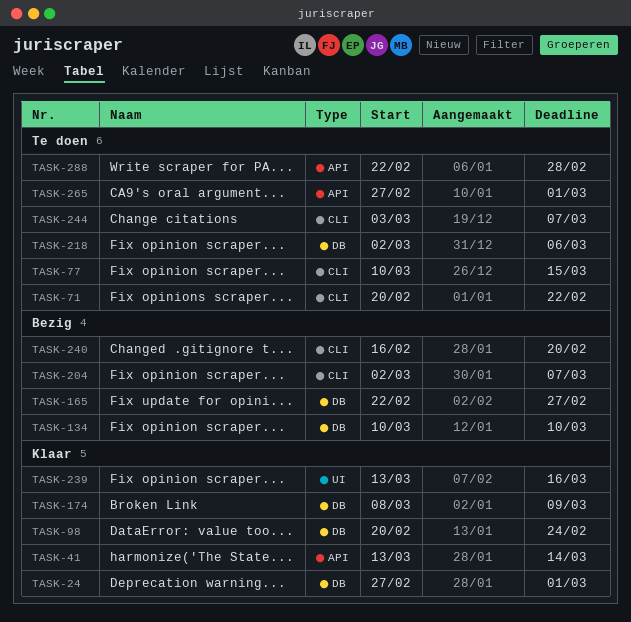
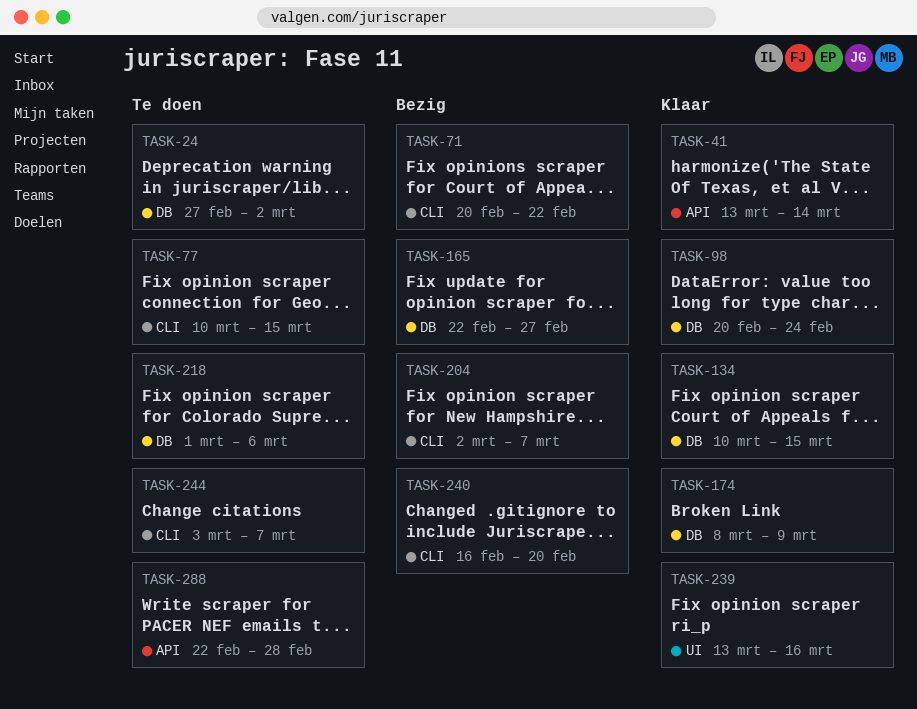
TASK-24, status: Klaar -> Te doen
TASK-24, due: Mar 1 -> Mar 2
TASK-71, status: Te doen -> Bezig
TASK-134, status: Bezig -> Klaar
TASK-134, due: Mar 10 -> Mar 15
TASK-218, start: Mar 2 -> Mar 1
TASK-265: present -> none

